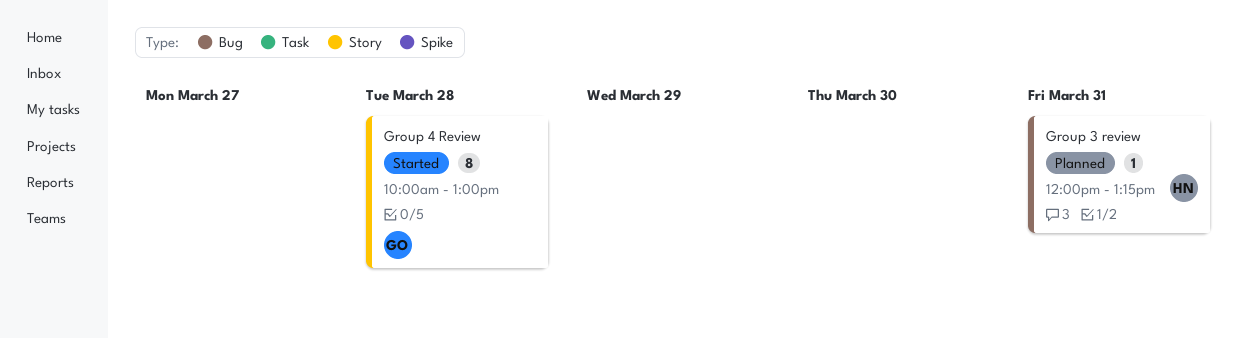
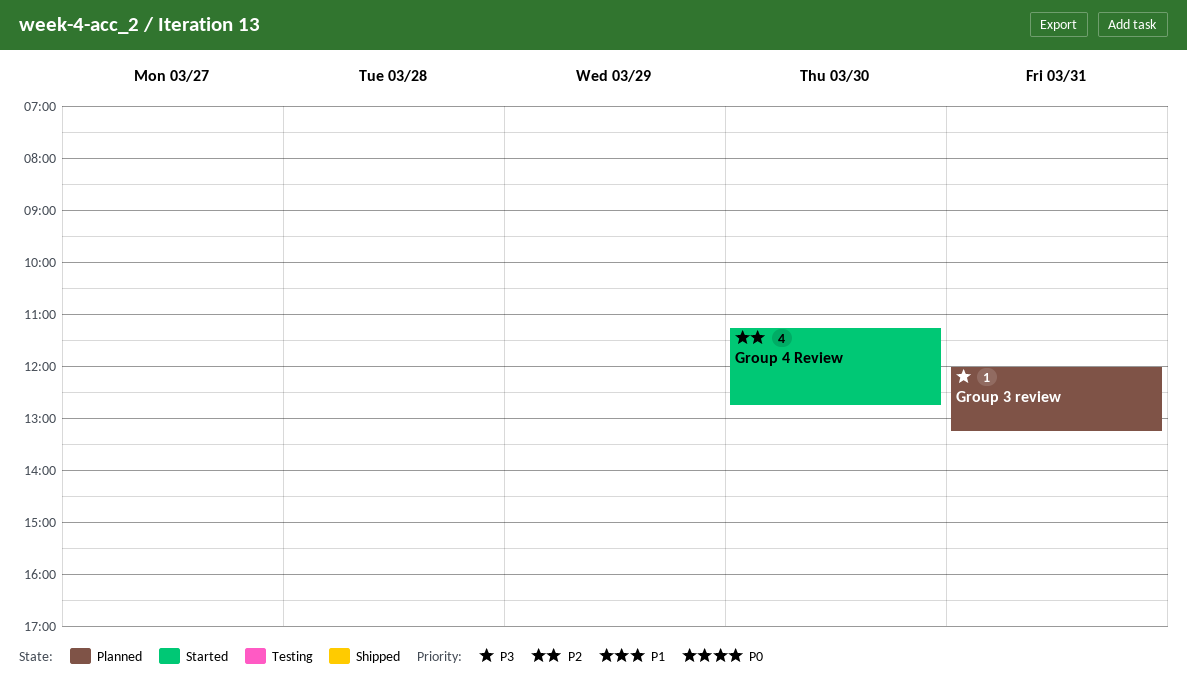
Group 4 Review, estimate: 8 -> 4
Group 4 Review, day: Mar 28 -> Mar 30
Group 4 Review, begins: 10:00 -> 11:15
Group 4 Review, ends: 13:00 -> 12:45

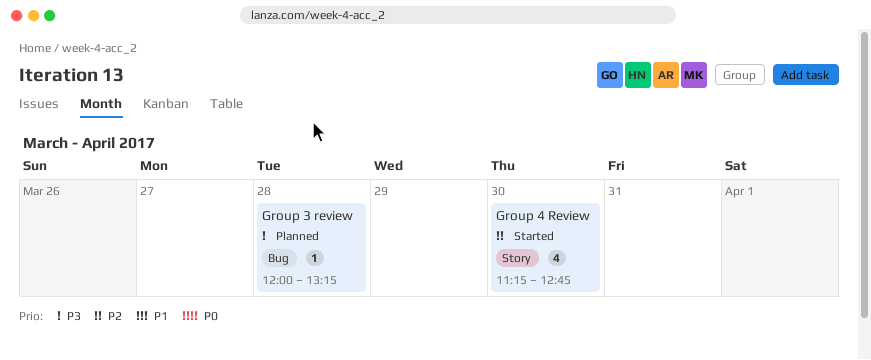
Group 3 review, day: Mar 31 -> Mar 28

